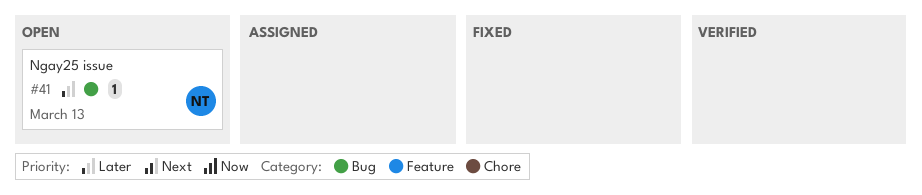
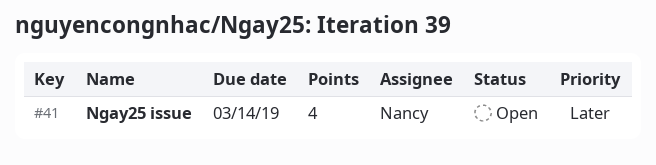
#41, estimate: 1 -> 4
#41, due: Mar 13 -> Mar 14

